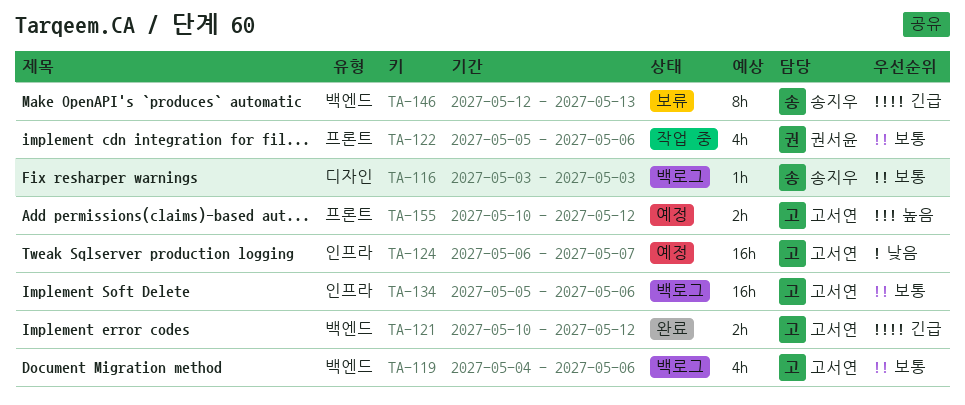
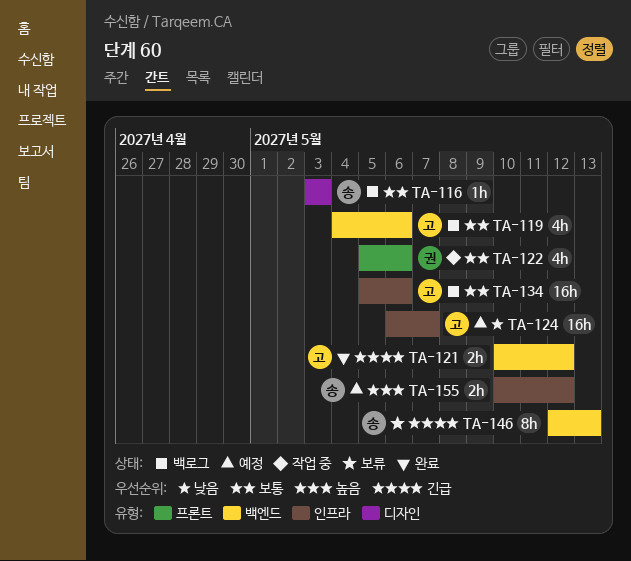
TA-155, owner: 고서연 -> 송지우
TA-155, label: 프론트 -> 인프라

